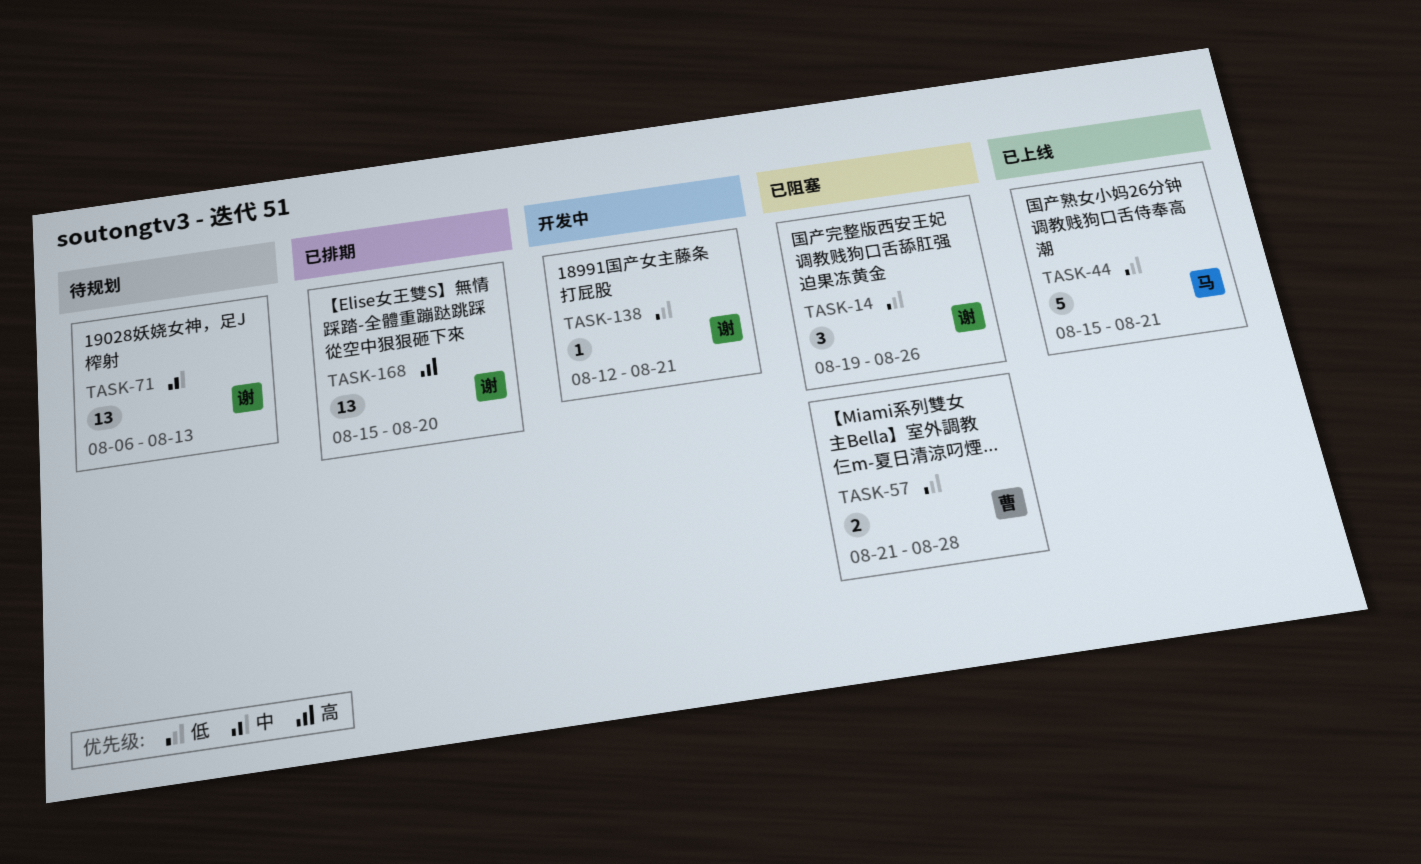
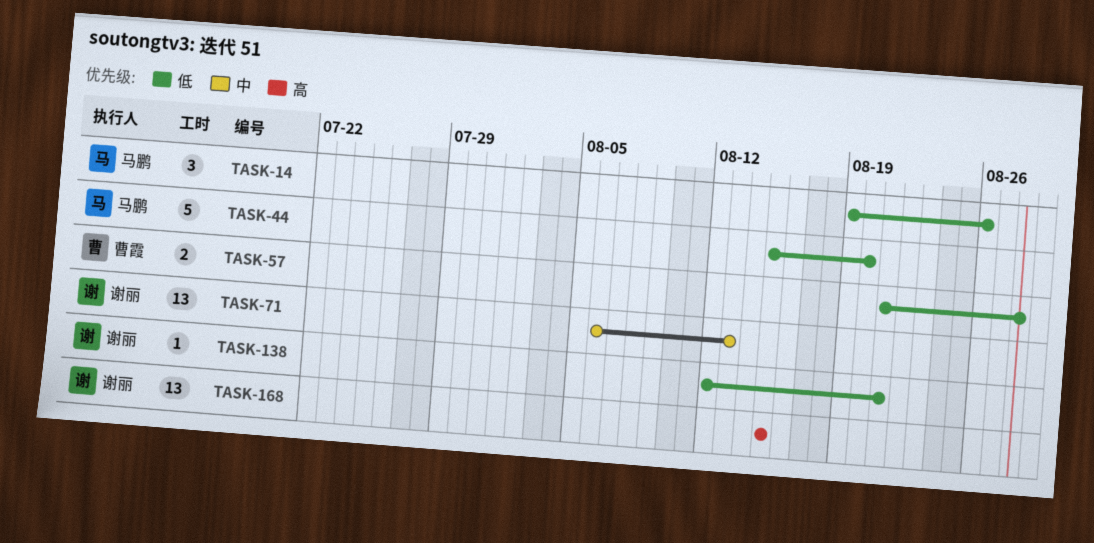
TASK-14, owner: 谢丽 -> 马鹏
TASK-44, due: Aug 21 -> Aug 20
TASK-168, due: Aug 20 -> Aug 15

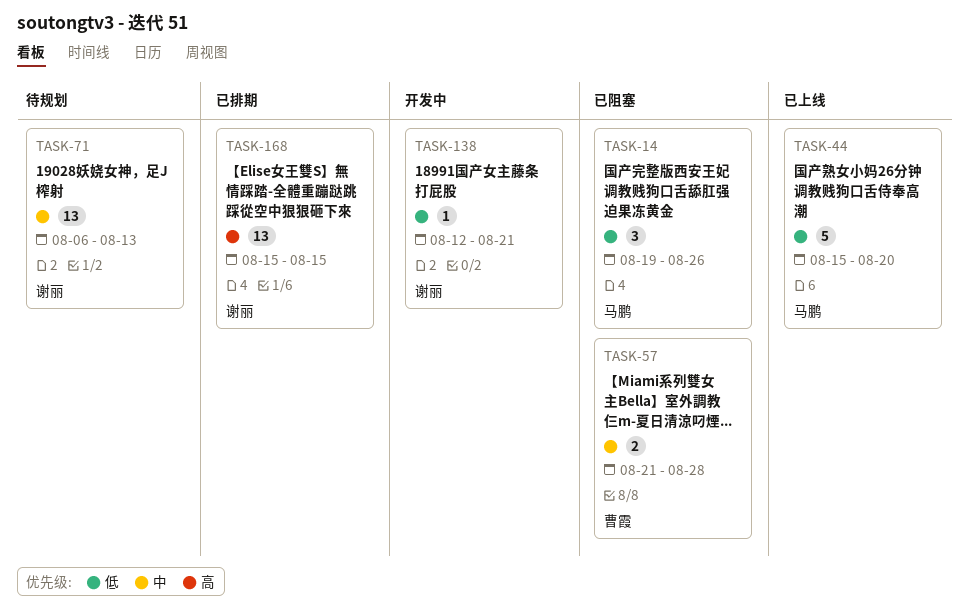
TASK-57, priority: 低 -> 中

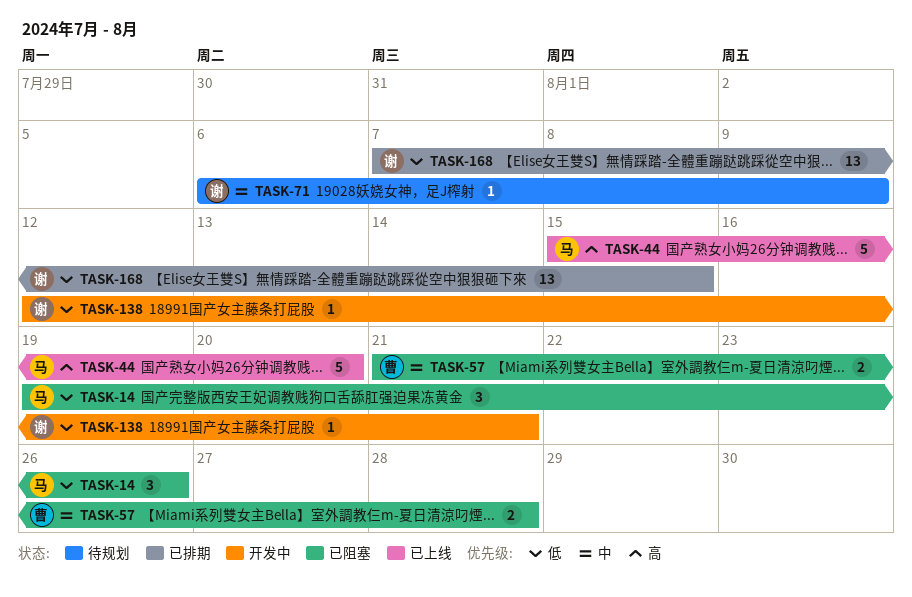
TASK-44, priority: 低 -> 高
TASK-71, estimate: 13 -> 1
TASK-71, due: Aug 13 -> Aug 9
TASK-168, priority: 高 -> 低
TASK-168, start: Aug 15 -> Aug 7

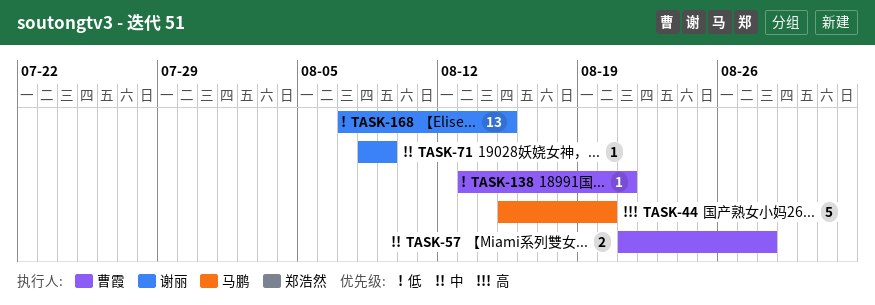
TASK-14: present -> none
TASK-71, start: Aug 6 -> Aug 8
TASK-138, owner: 谢丽 -> 曹霞
TASK-138, start: Aug 12 -> Aug 13

